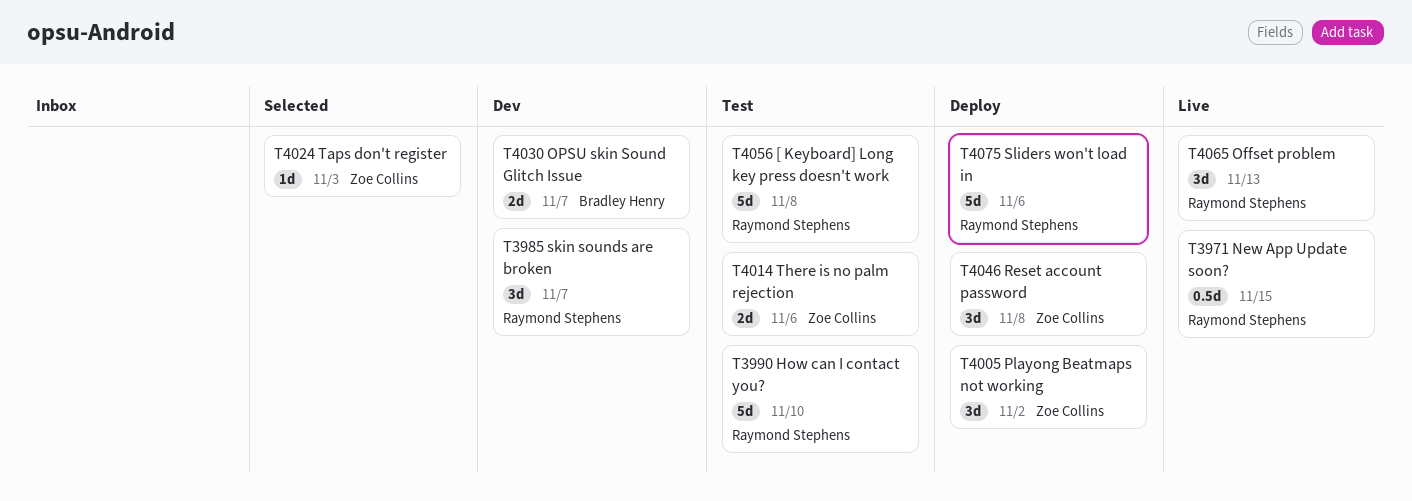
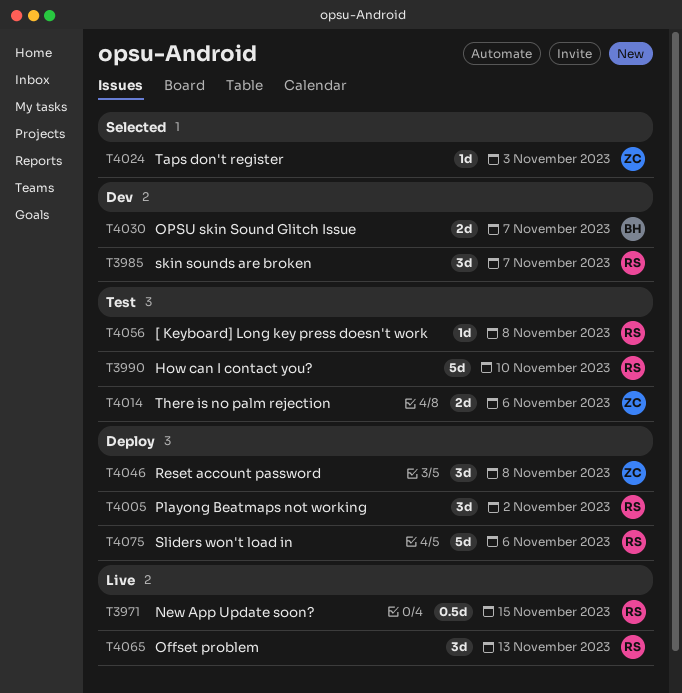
T4005, owner: Zoe Collins -> Raymond Stephens
T4056, estimate: 5d -> 1d

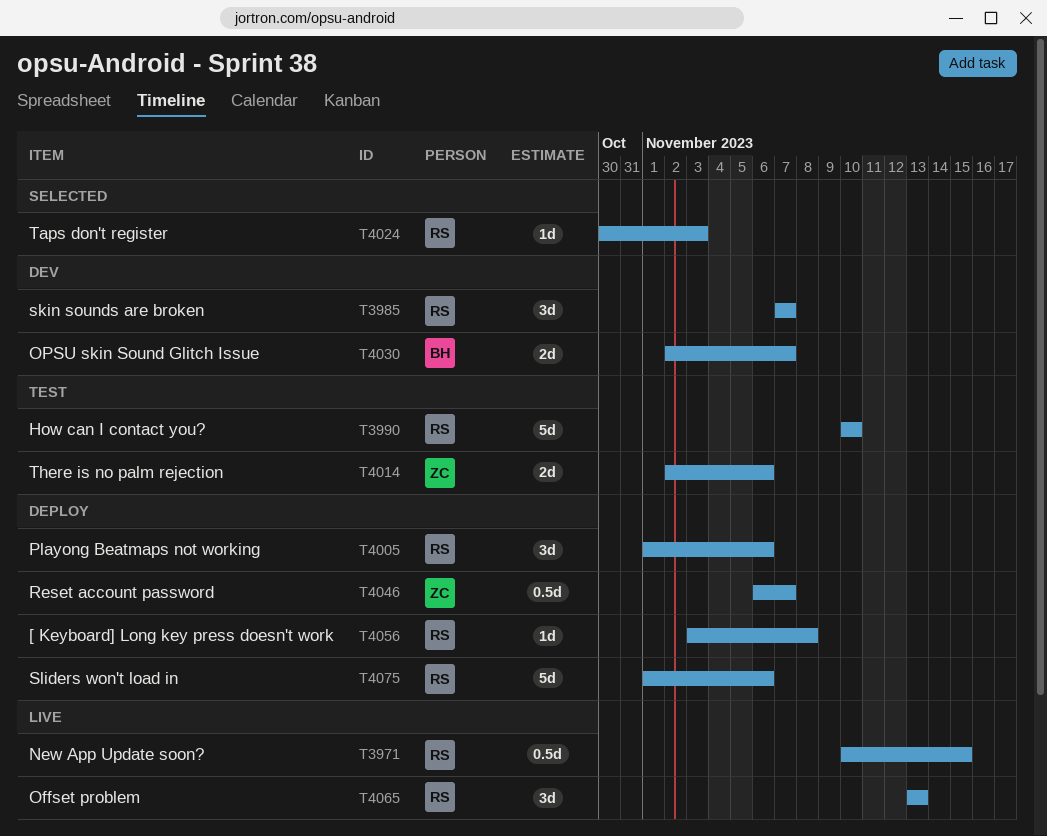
T4005, due: Nov 2 -> Nov 6
T4024, owner: ZC -> RS
T4046, estimate: 3d -> 0.5d
T4046, due: Nov 8 -> Nov 7
T4056, status: Test -> Deploy

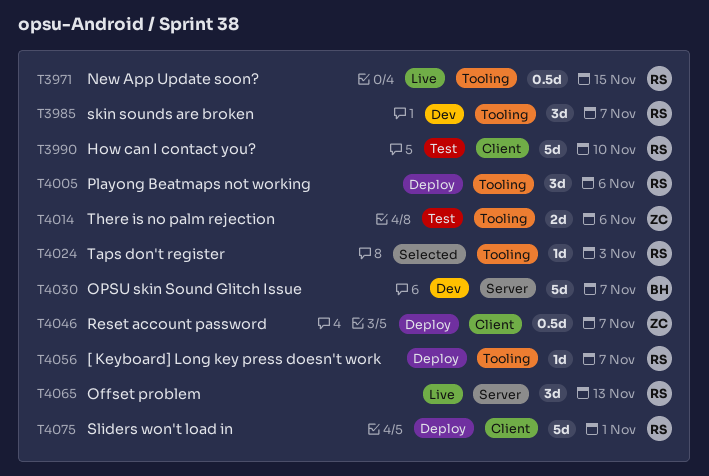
T4030, estimate: 2d -> 5d
T4056, due: Nov 8 -> Nov 7
T4075, due: Nov 6 -> Nov 1

